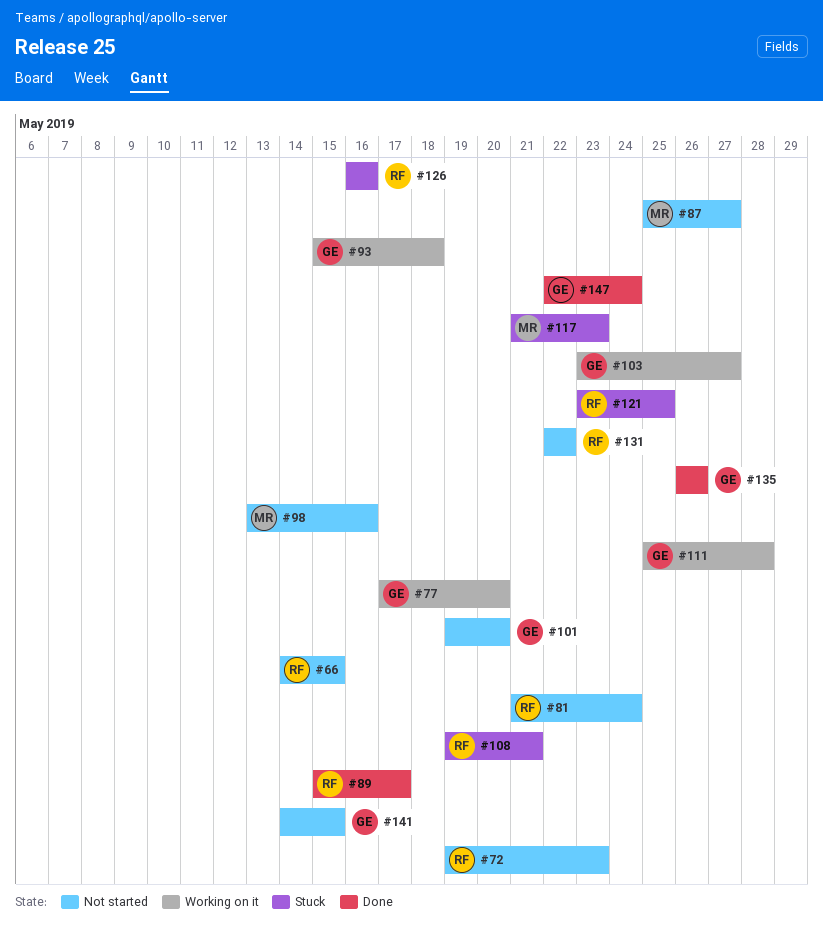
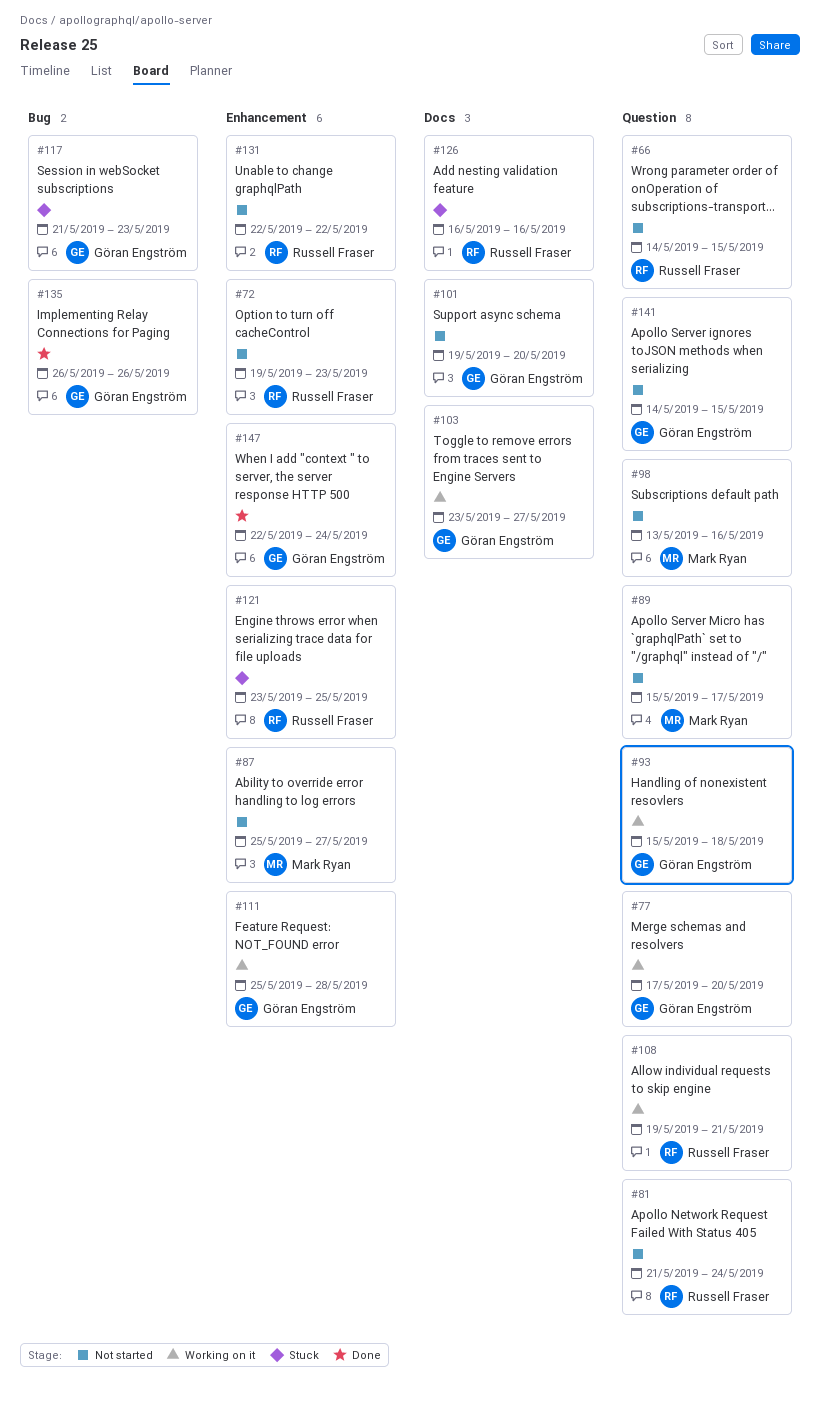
#89, status: Done -> Not started
#89, owner: Russell Fraser -> Mark Ryan
#108, status: Stuck -> Working on it
#117, owner: Mark Ryan -> Göran Engström

